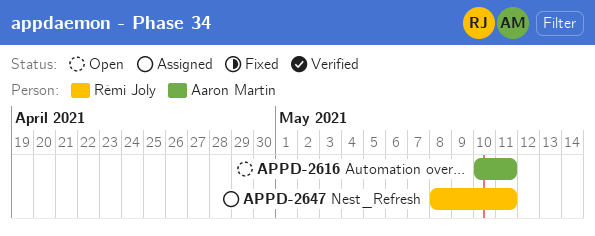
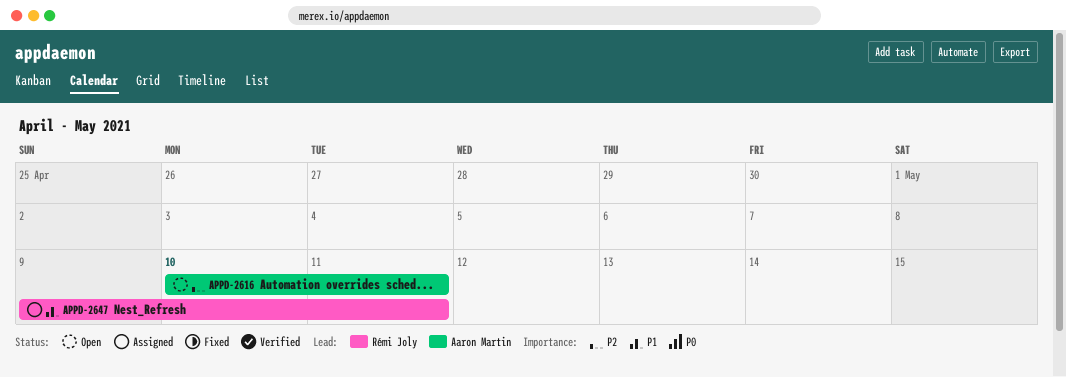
APPD-2647, start: May 8 -> May 9

